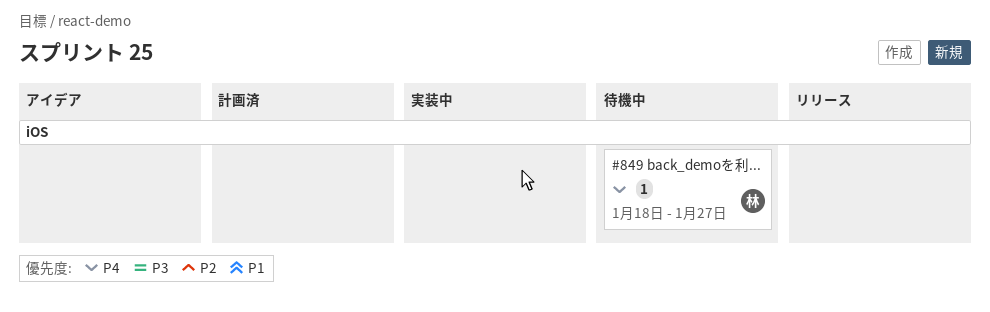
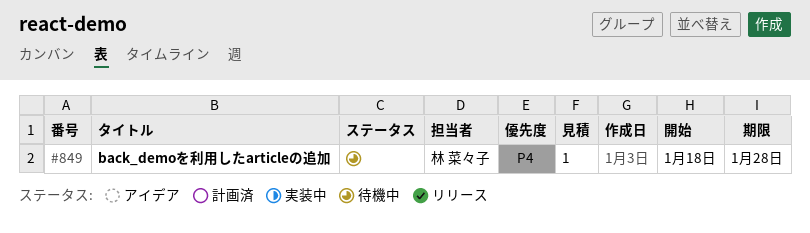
#849, due: Jan 27 -> Jan 28

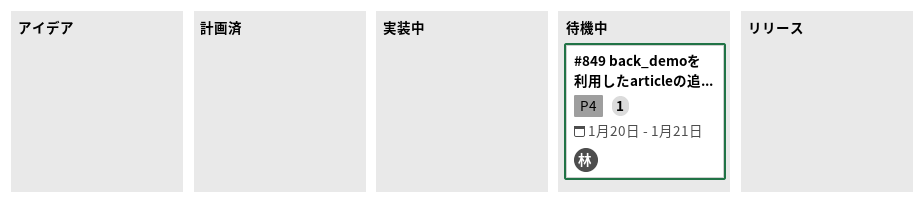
#849, start: Jan 18 -> Jan 20
#849, due: Jan 28 -> Jan 21

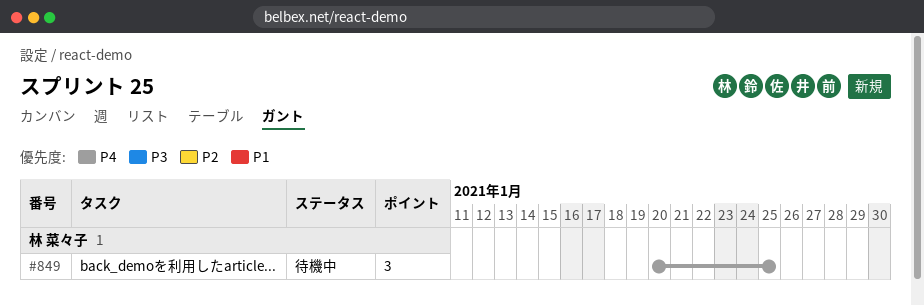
#849, estimate: 1 -> 3
#849, due: Jan 21 -> Jan 25

